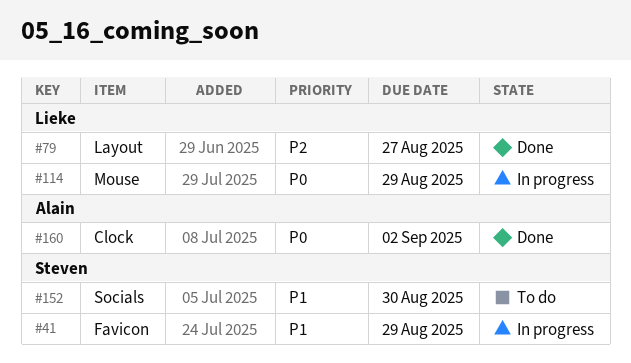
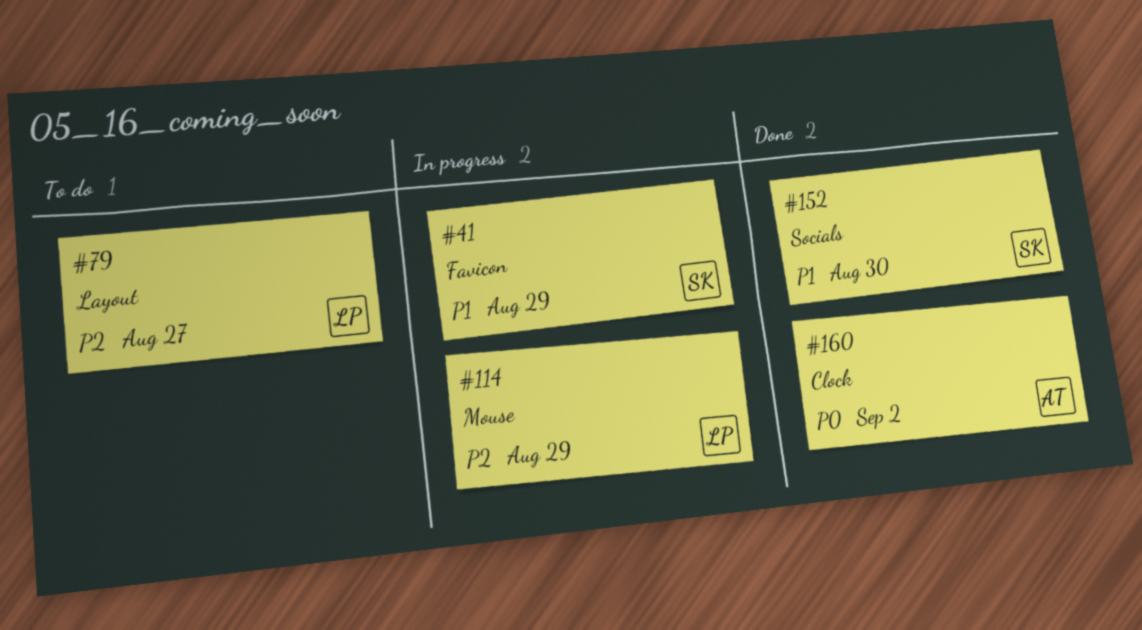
#79, status: Done -> To do
#114, priority: P0 -> P2
#152, status: To do -> Done

